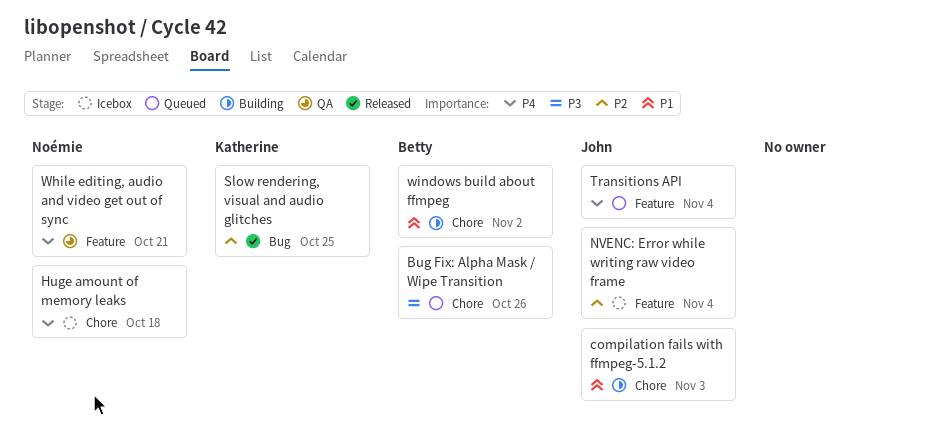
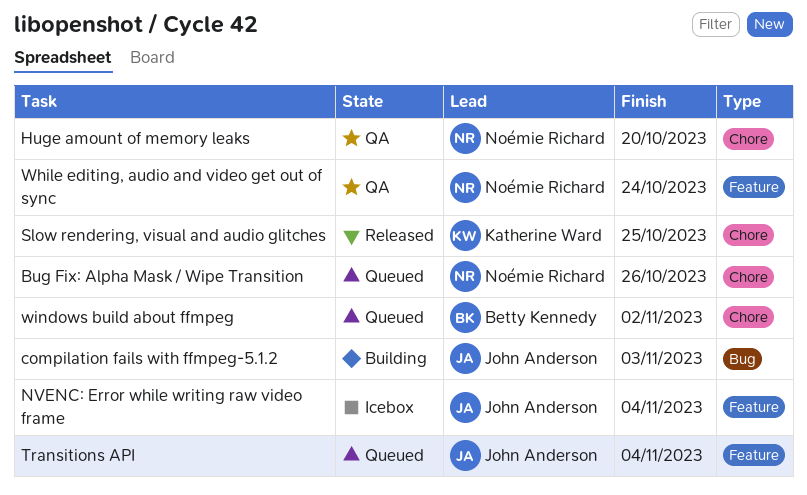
Bug Fix: Alpha Mask / Wipe Transition, owner: Betty Kennedy -> Noémie Richard
compilation fails with ffmpeg-5.1.2, label: Chore -> Bug
Huge amount of memory leaks, status: Icebox -> QA
Huge amount of memory leaks, due: Oct 18 -> Oct 20
Slow rendering, visual and audio glitches, label: Bug -> Chore
While editing, audio and video get out of sync, due: Oct 21 -> Oct 24
windows build about ffmpeg, status: Building -> Queued

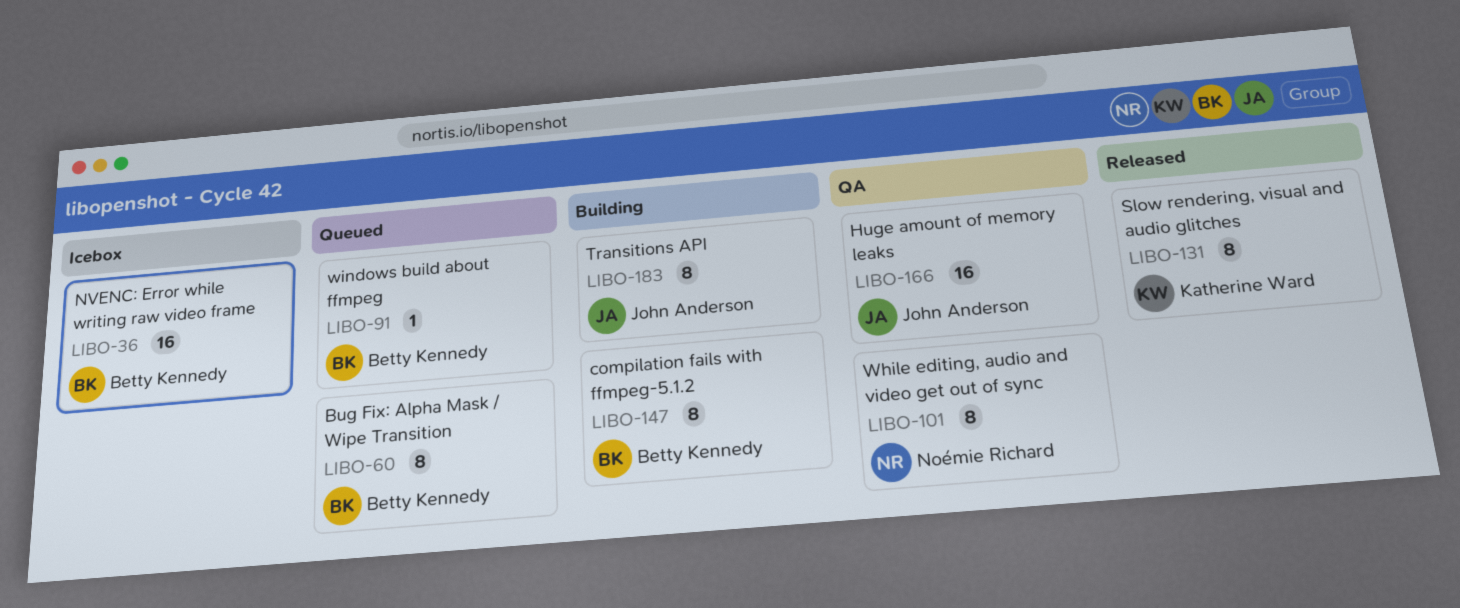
Bug Fix: Alpha Mask / Wipe Transition, owner: Noémie Richard -> Betty Kennedy
compilation fails with ffmpeg-5.1.2, owner: John Anderson -> Betty Kennedy
Huge amount of memory leaks, owner: Noémie Richard -> John Anderson
NVENC: Error while writing raw video frame, owner: John Anderson -> Betty Kennedy
Transitions API, status: Queued -> Building

